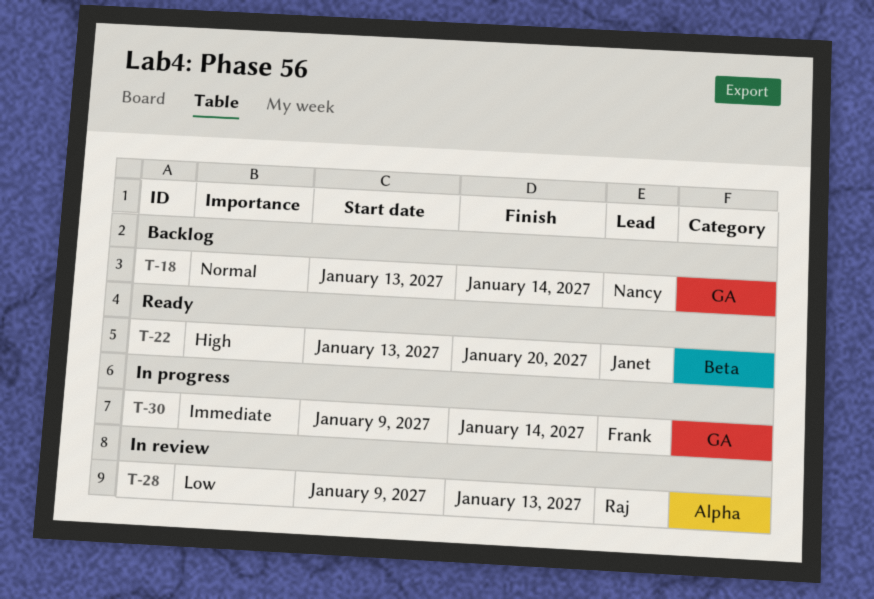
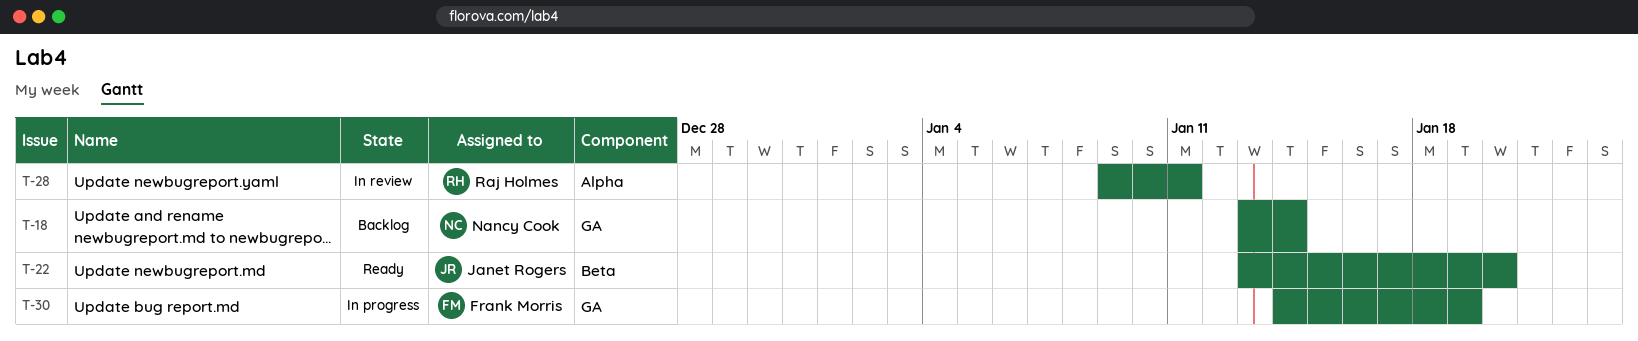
T-28, due: Jan 13 -> Jan 11
T-30, start: Jan 9 -> Jan 14
T-30, due: Jan 14 -> Jan 19

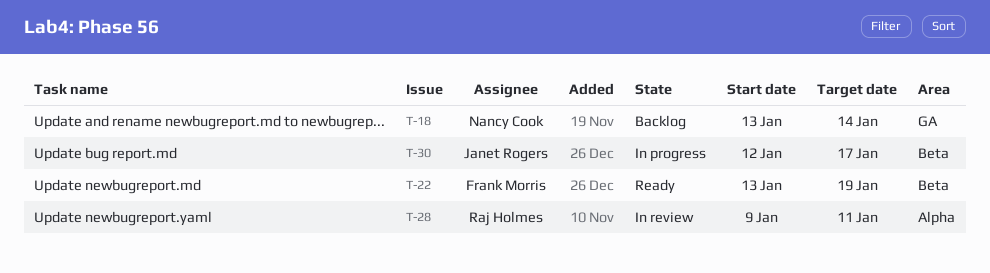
T-22, owner: Janet Rogers -> Frank Morris
T-22, due: Jan 20 -> Jan 19
T-30, owner: Frank Morris -> Janet Rogers
T-30, label: GA -> Beta
T-30, start: Jan 14 -> Jan 12
T-30, due: Jan 19 -> Jan 17

